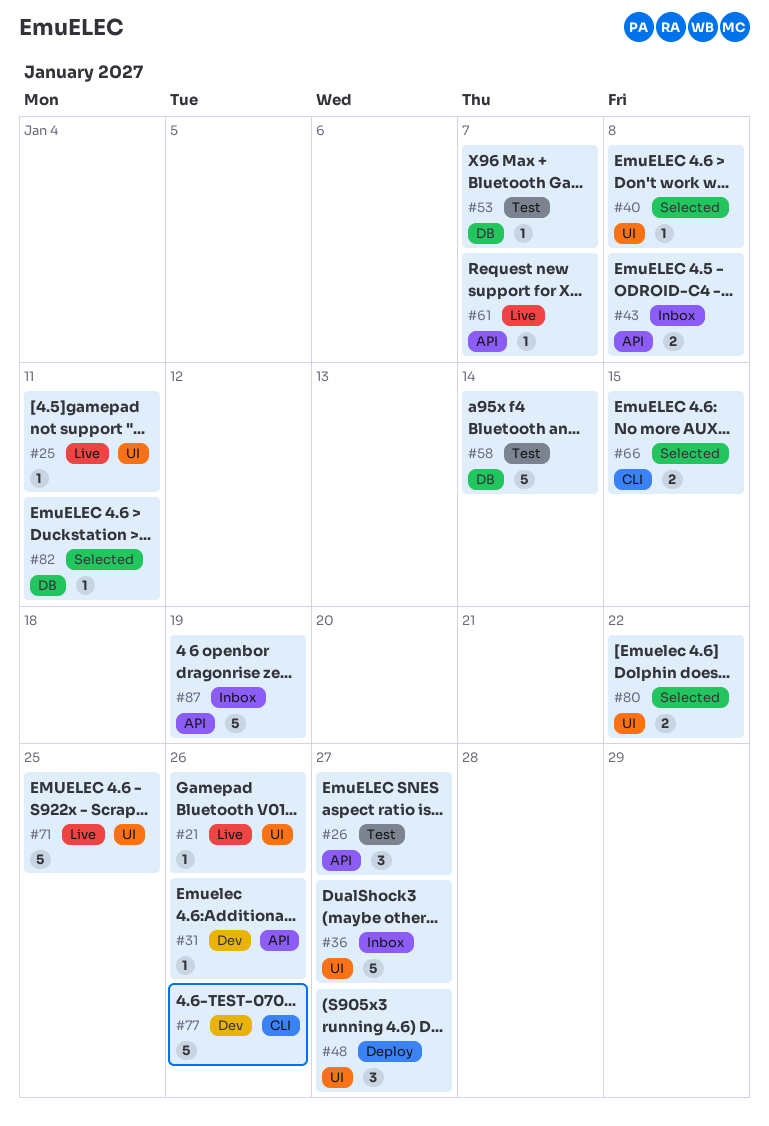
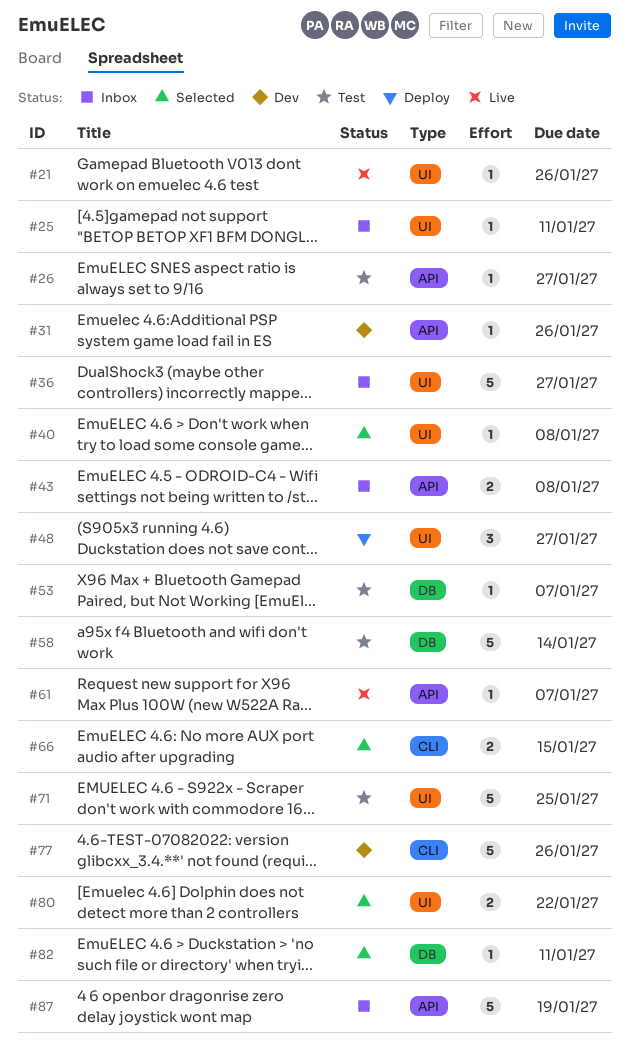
#25, status: Live -> Inbox
#26, estimate: 3 -> 1
#71, status: Live -> Test

